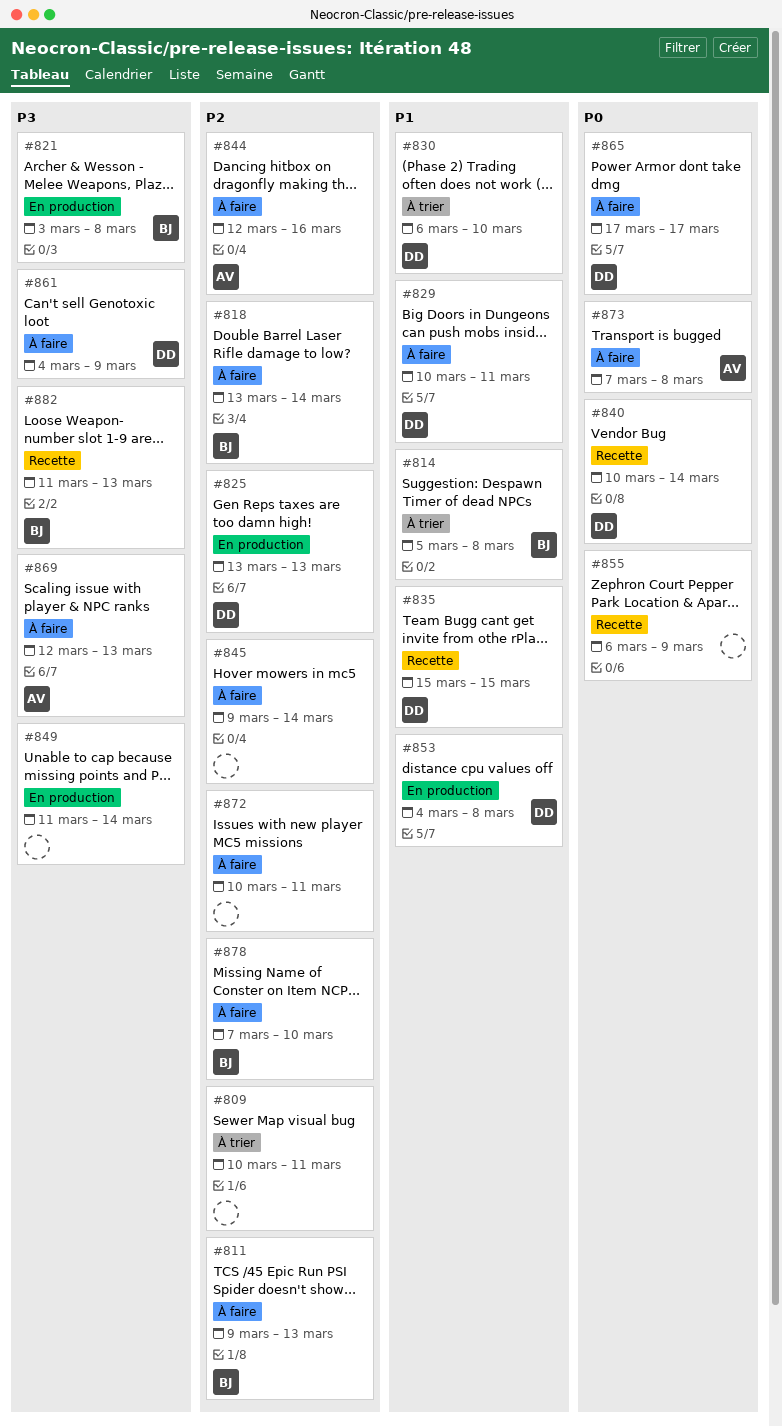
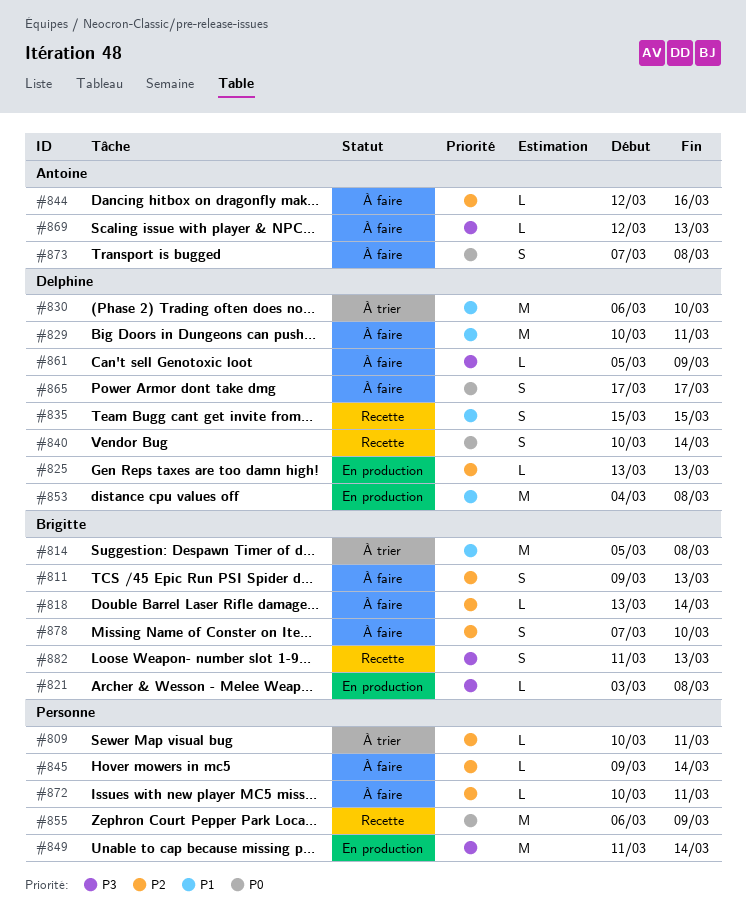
#861, start: Mar 4 -> Mar 5

